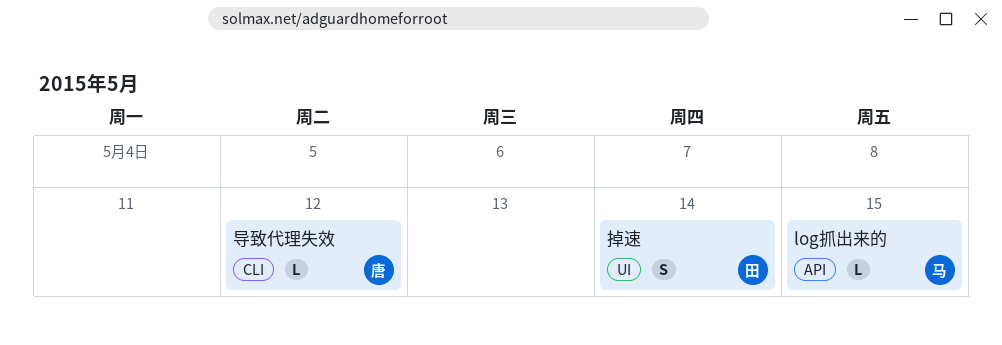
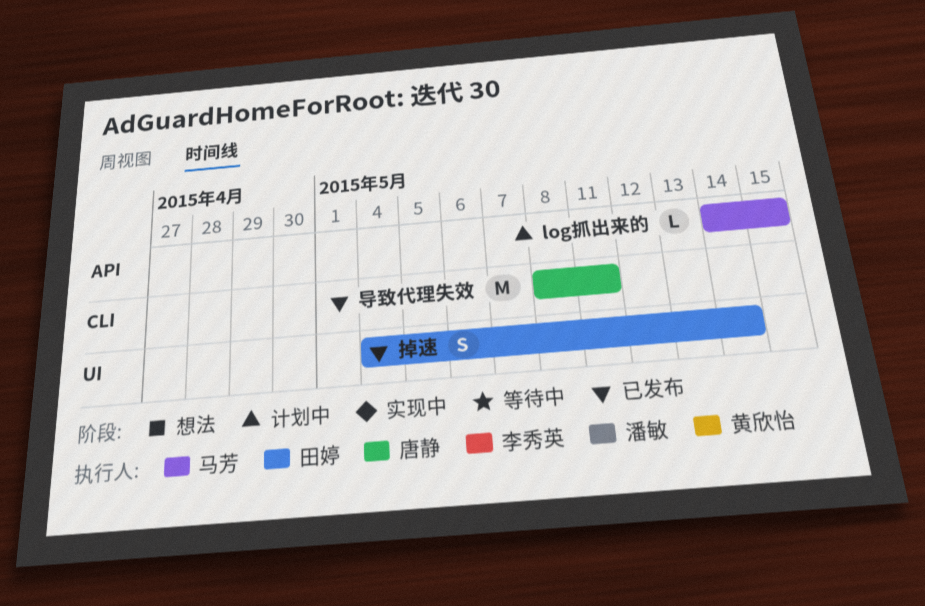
导致代理失效, estimate: L -> M
导致代理失效, due: May 12 -> May 11

